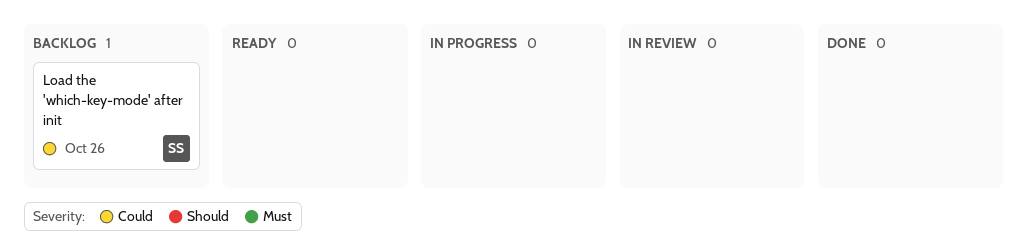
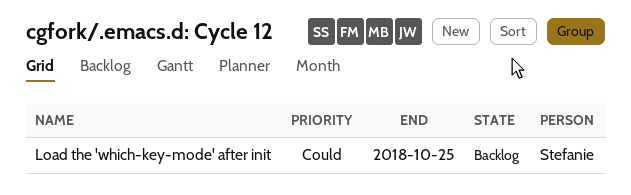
Load the 'which-key-mode' after init, due: Oct 26 -> Oct 25

